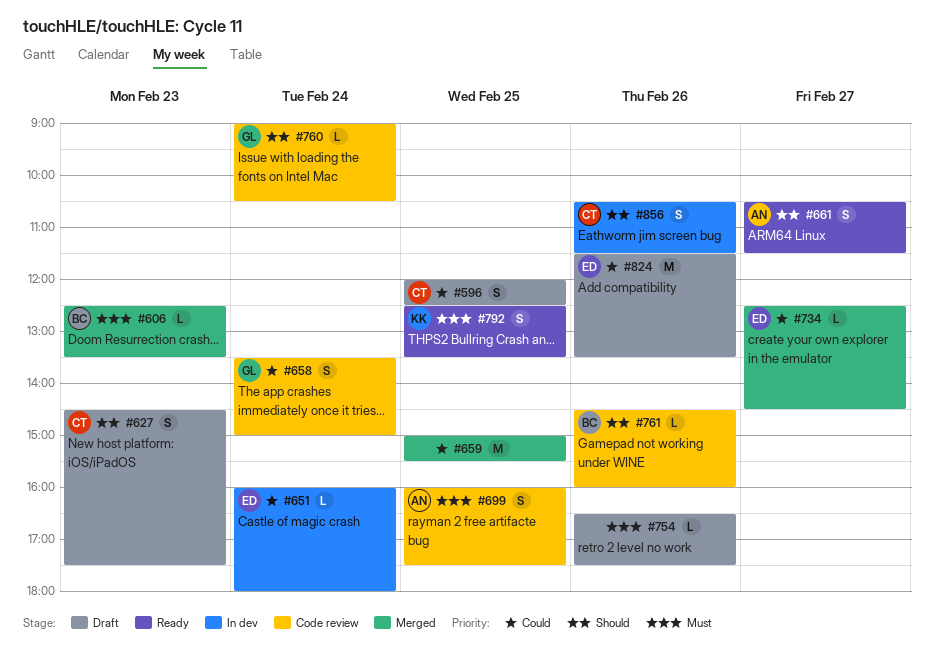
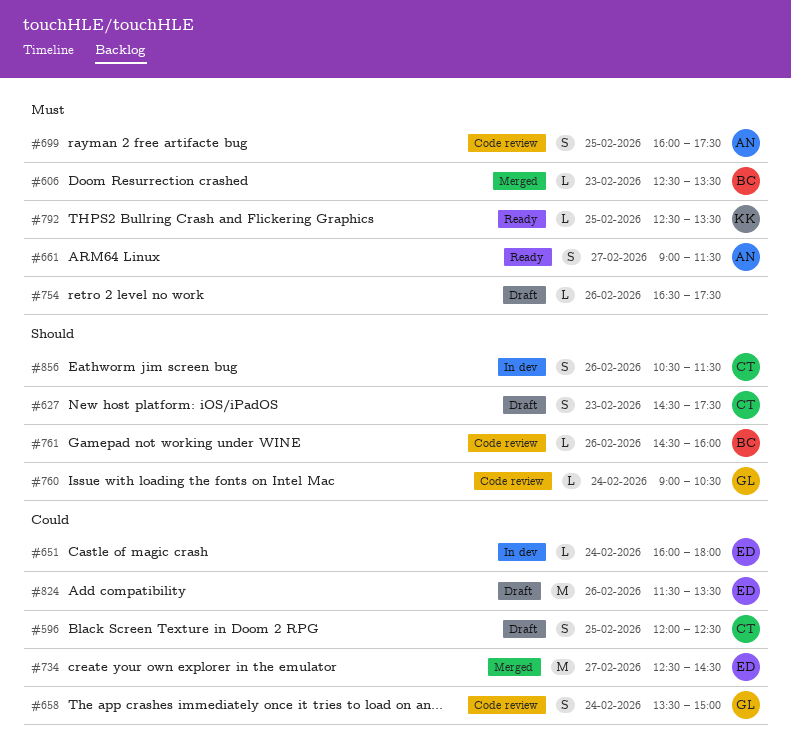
#659: present -> none
#661, priority: Should -> Must
#661, begins: 10:30 -> 09:00
#734, estimate: L -> M
#792, estimate: S -> L

